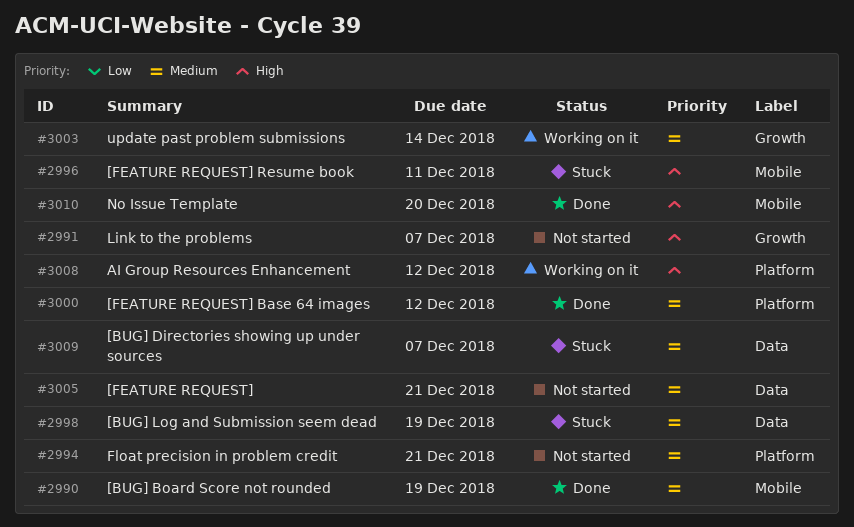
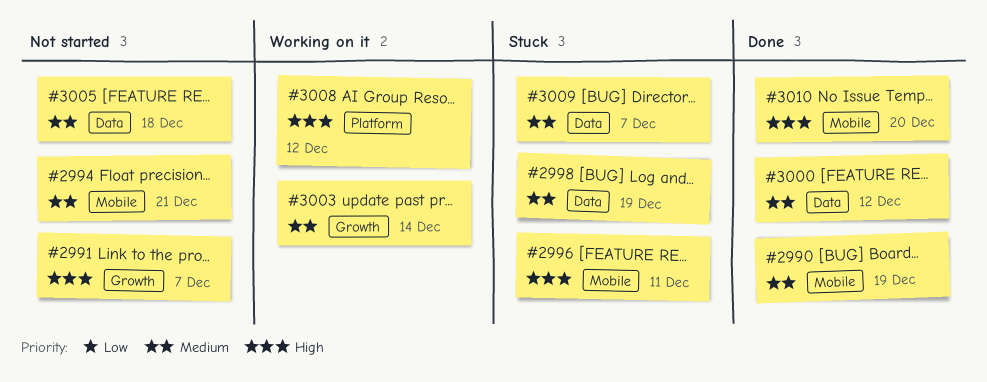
#2994, label: Platform -> Mobile
#3000, label: Platform -> Data
#3005, due: Dec 21 -> Dec 18

